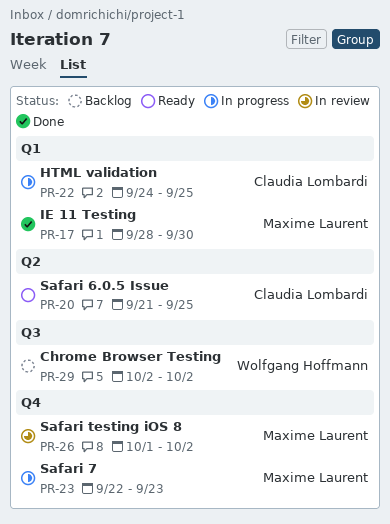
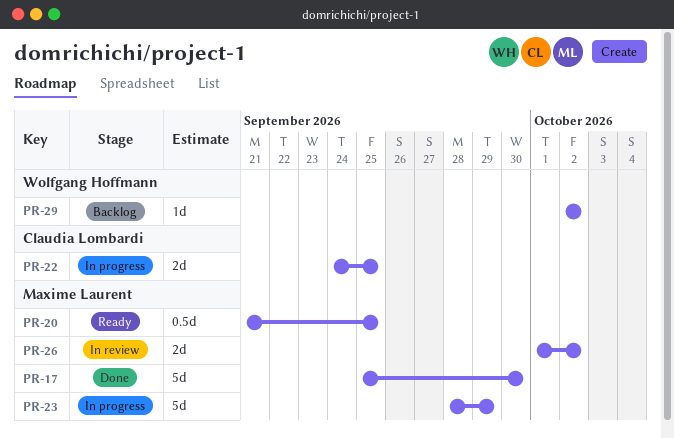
PR-17, start: Sep 28 -> Sep 25
PR-20, owner: Claudia Lombardi -> Maxime Laurent
PR-23, start: Sep 22 -> Sep 28
PR-23, due: Sep 23 -> Sep 29

